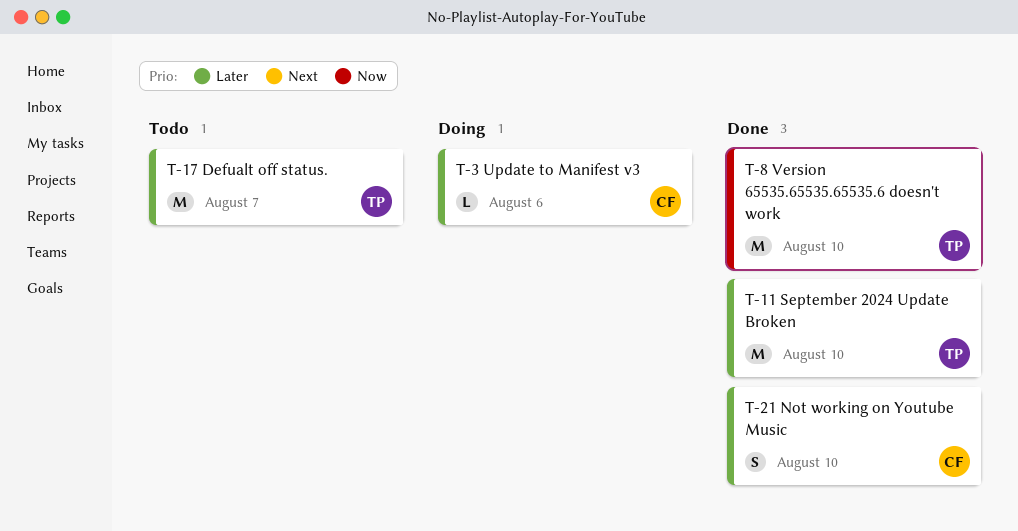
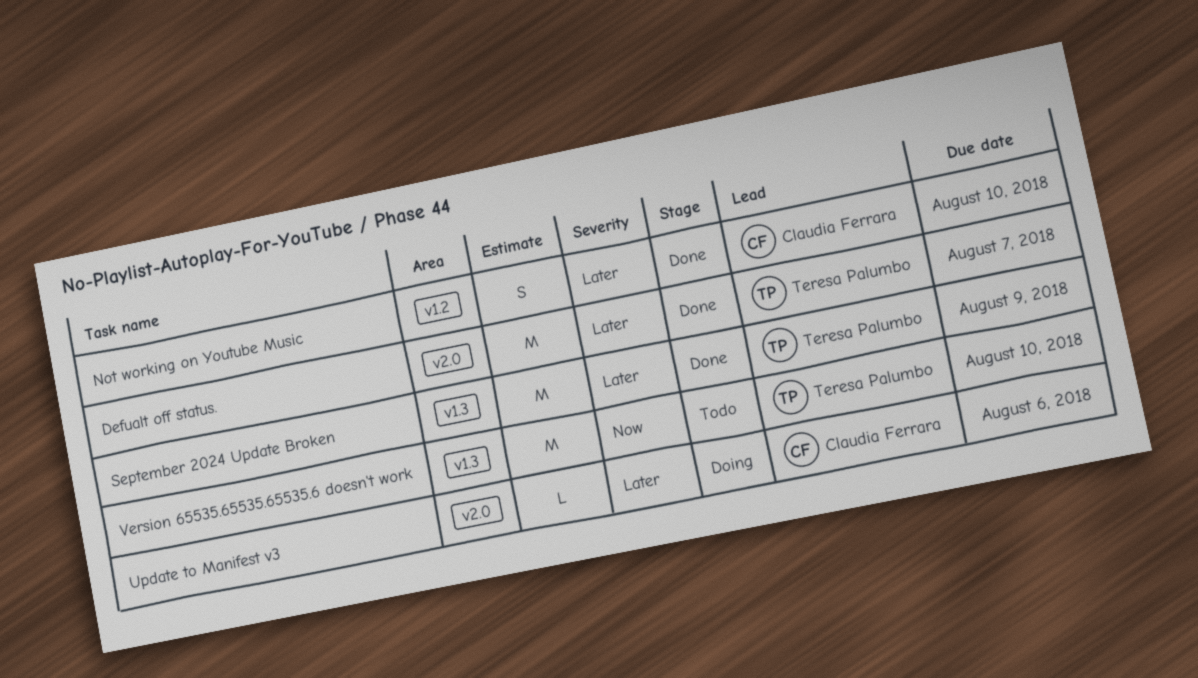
Defualt off status., status: Todo -> Done
September 2024 Update Broken, due: Aug 10 -> Aug 9
Version 65535.65535.65535.6 doesn't work, status: Done -> Todo

